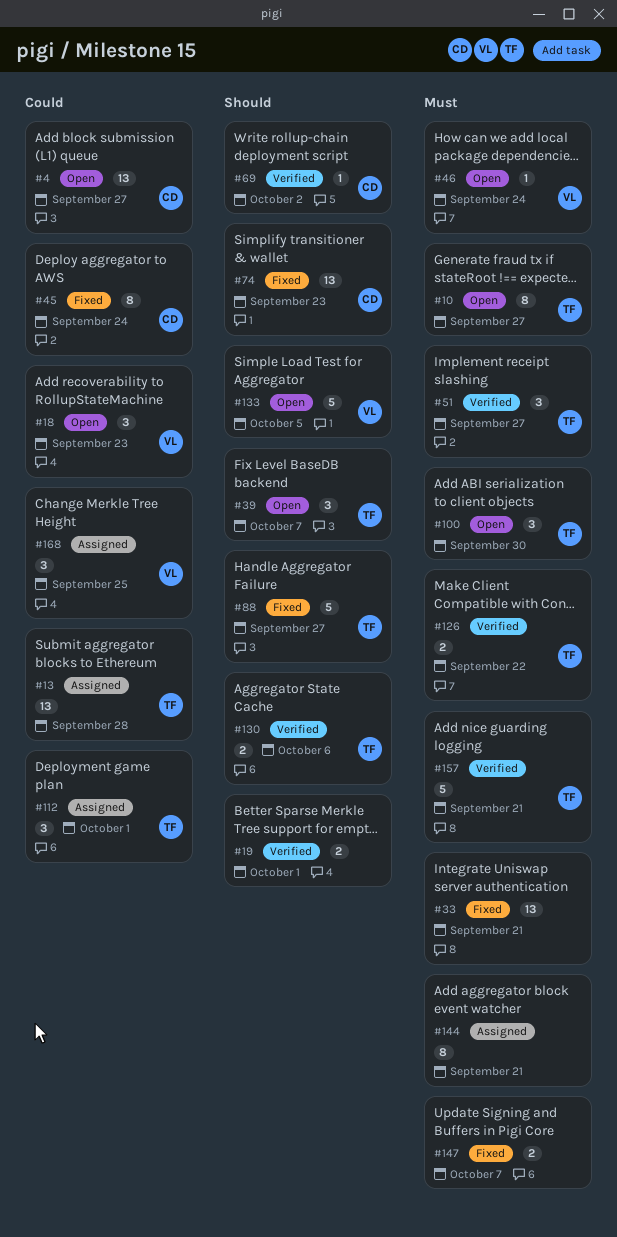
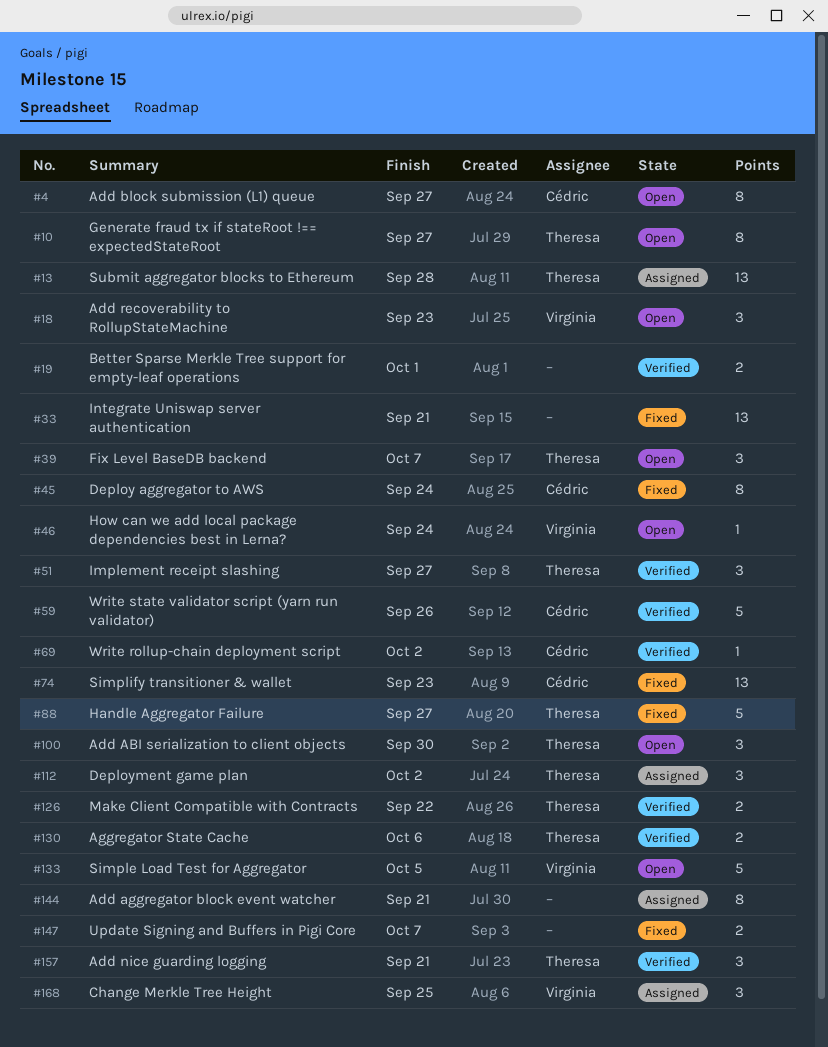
#4, estimate: 13 -> 8
#59: none -> present
#112, due: Oct 1 -> Oct 2
#157, estimate: 5 -> 3

